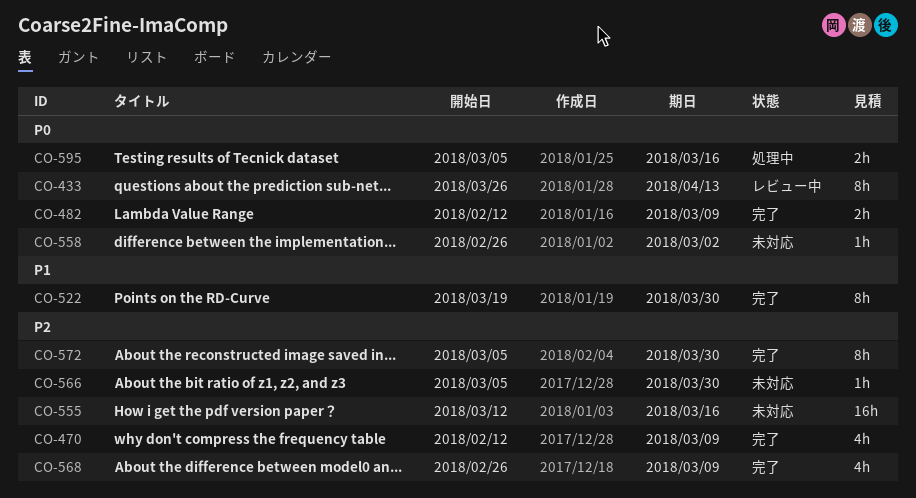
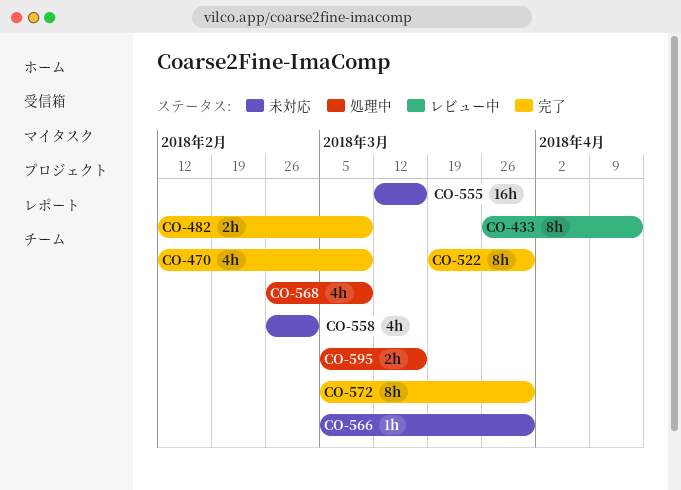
CO-558, estimate: 1h -> 4h
CO-568, status: 完了 -> 処理中

